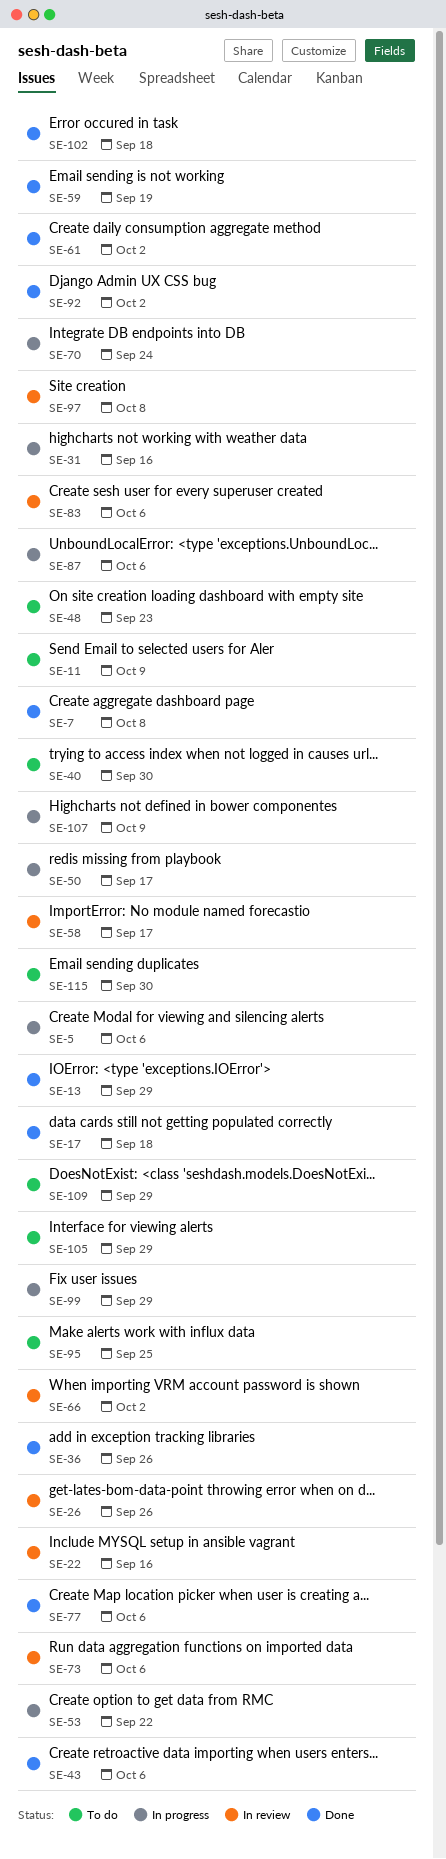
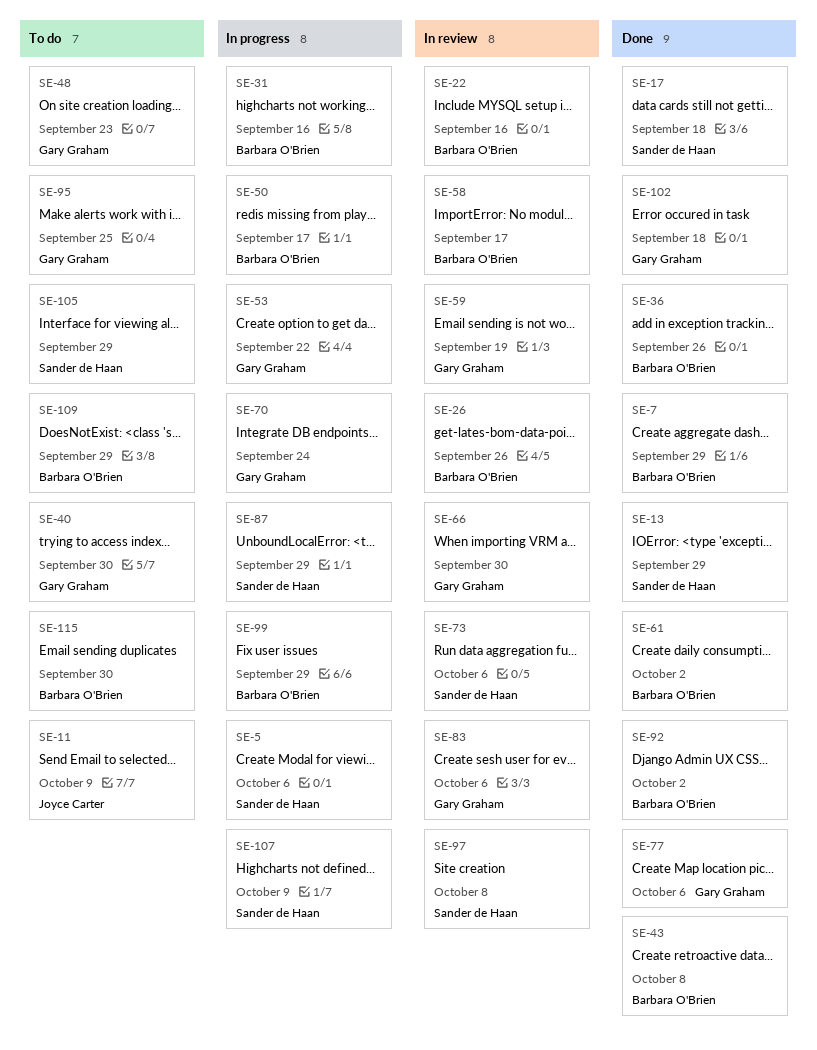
SE-7, due: Oct 8 -> Sep 29
SE-43, due: Oct 6 -> Oct 8
SE-59, status: Done -> In review
SE-66, due: Oct 2 -> Sep 30
SE-87, due: Oct 6 -> Sep 29

